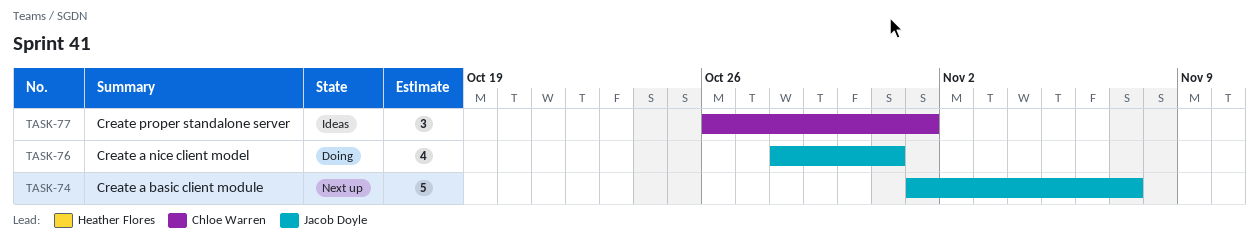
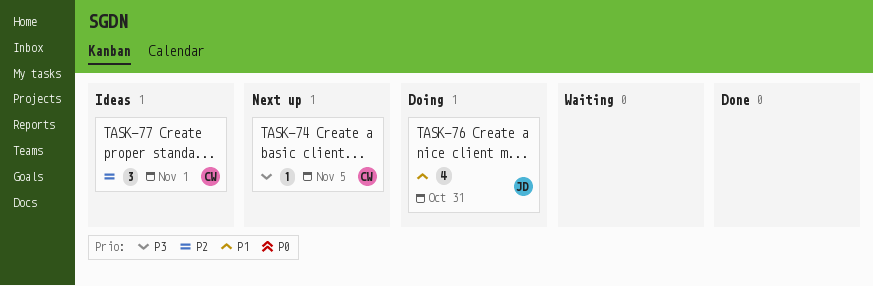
TASK-74, owner: Jacob Doyle -> Chloe Warren
TASK-74, estimate: 5 -> 1
TASK-74, due: Nov 7 -> Nov 5

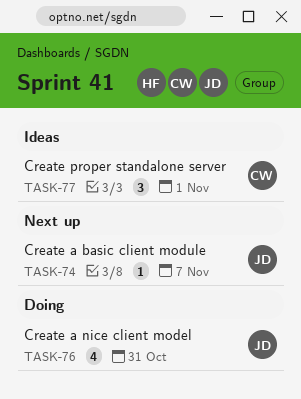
TASK-74, owner: CW -> JD
TASK-74, due: Nov 5 -> Nov 7

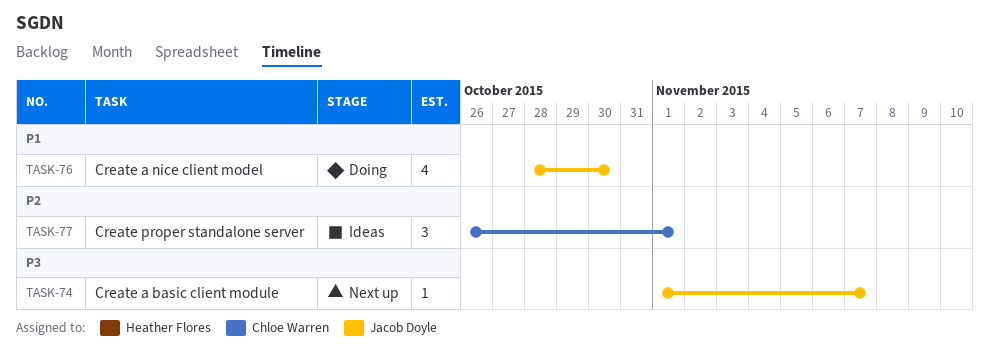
TASK-76, due: Oct 31 -> Oct 30

